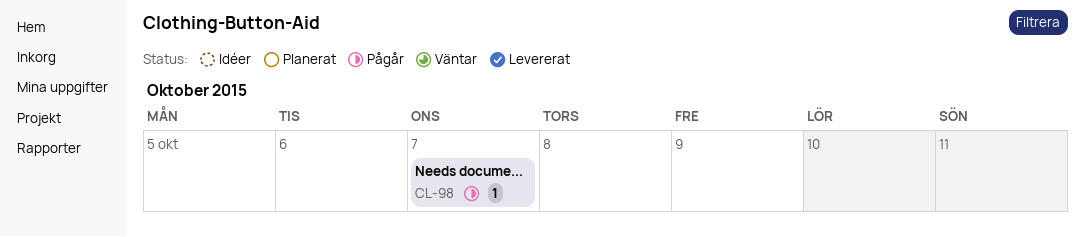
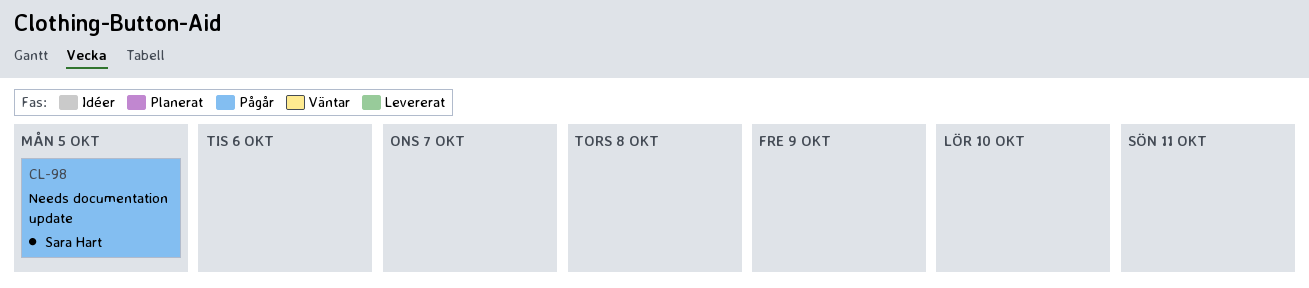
CL-98, due: Oct 7 -> Oct 5

